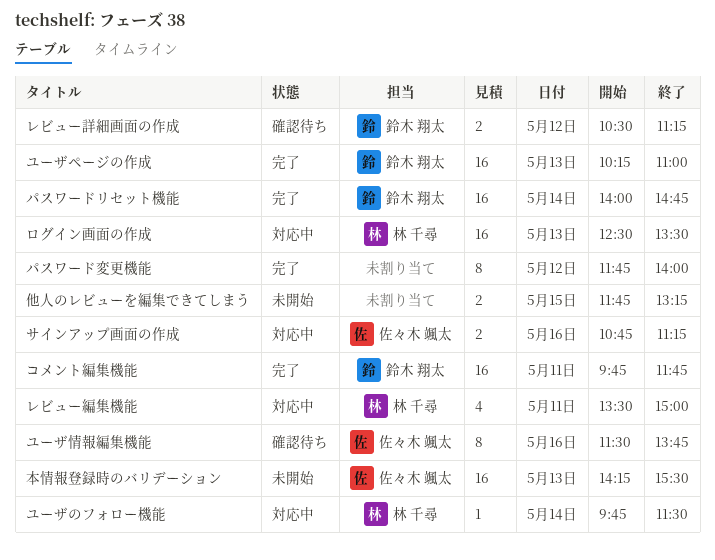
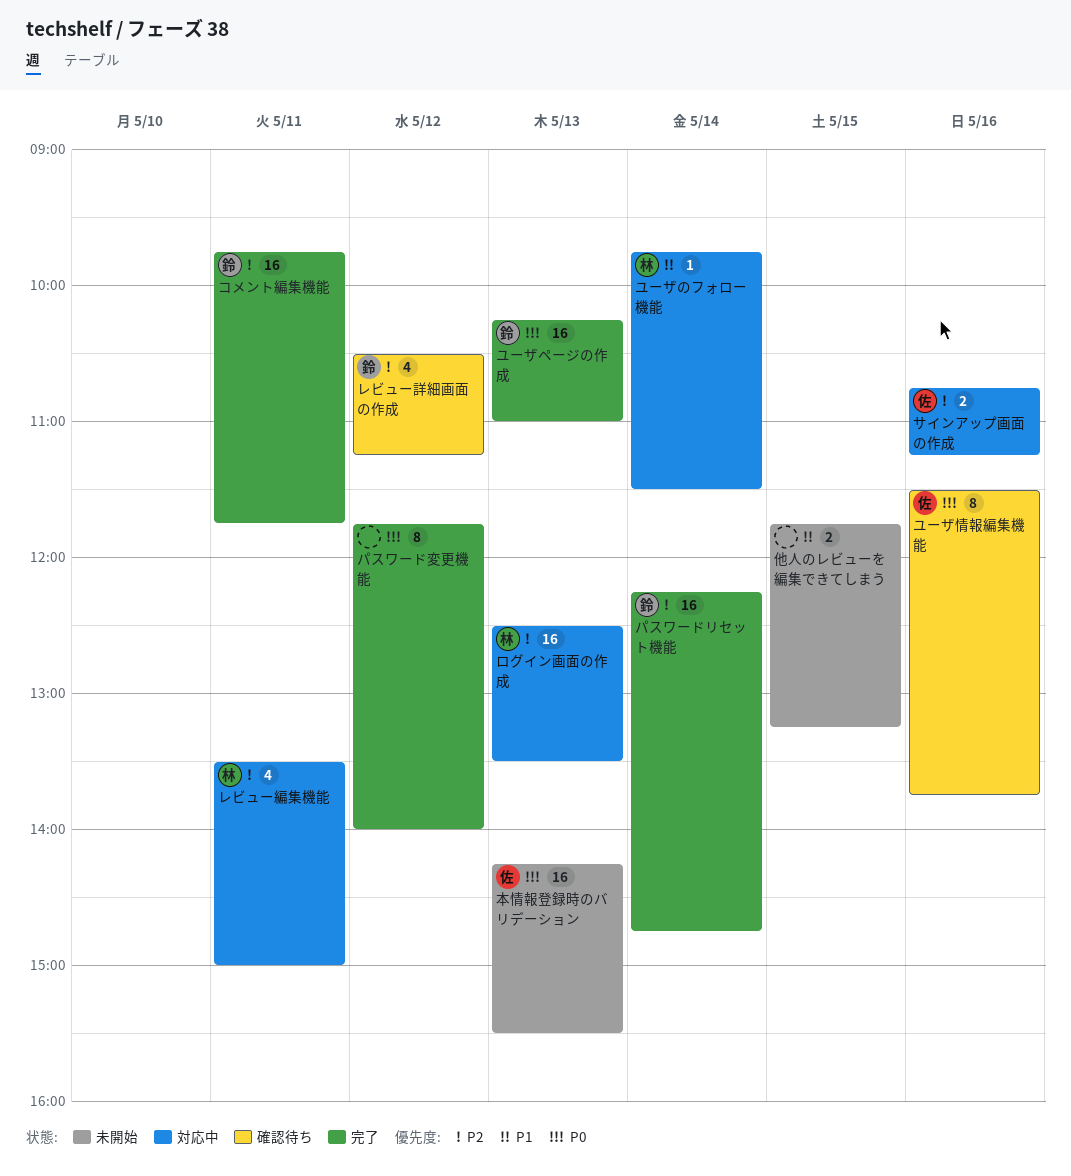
パスワードリセット機能, begins: 14:00 -> 12:15
レビュー詳細画面の作成, estimate: 2 -> 4

